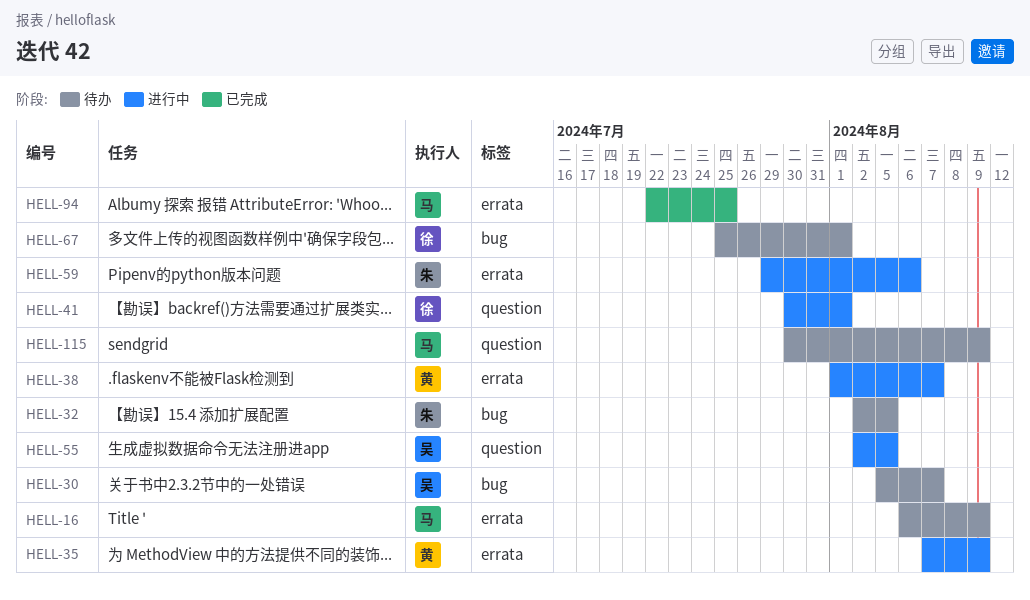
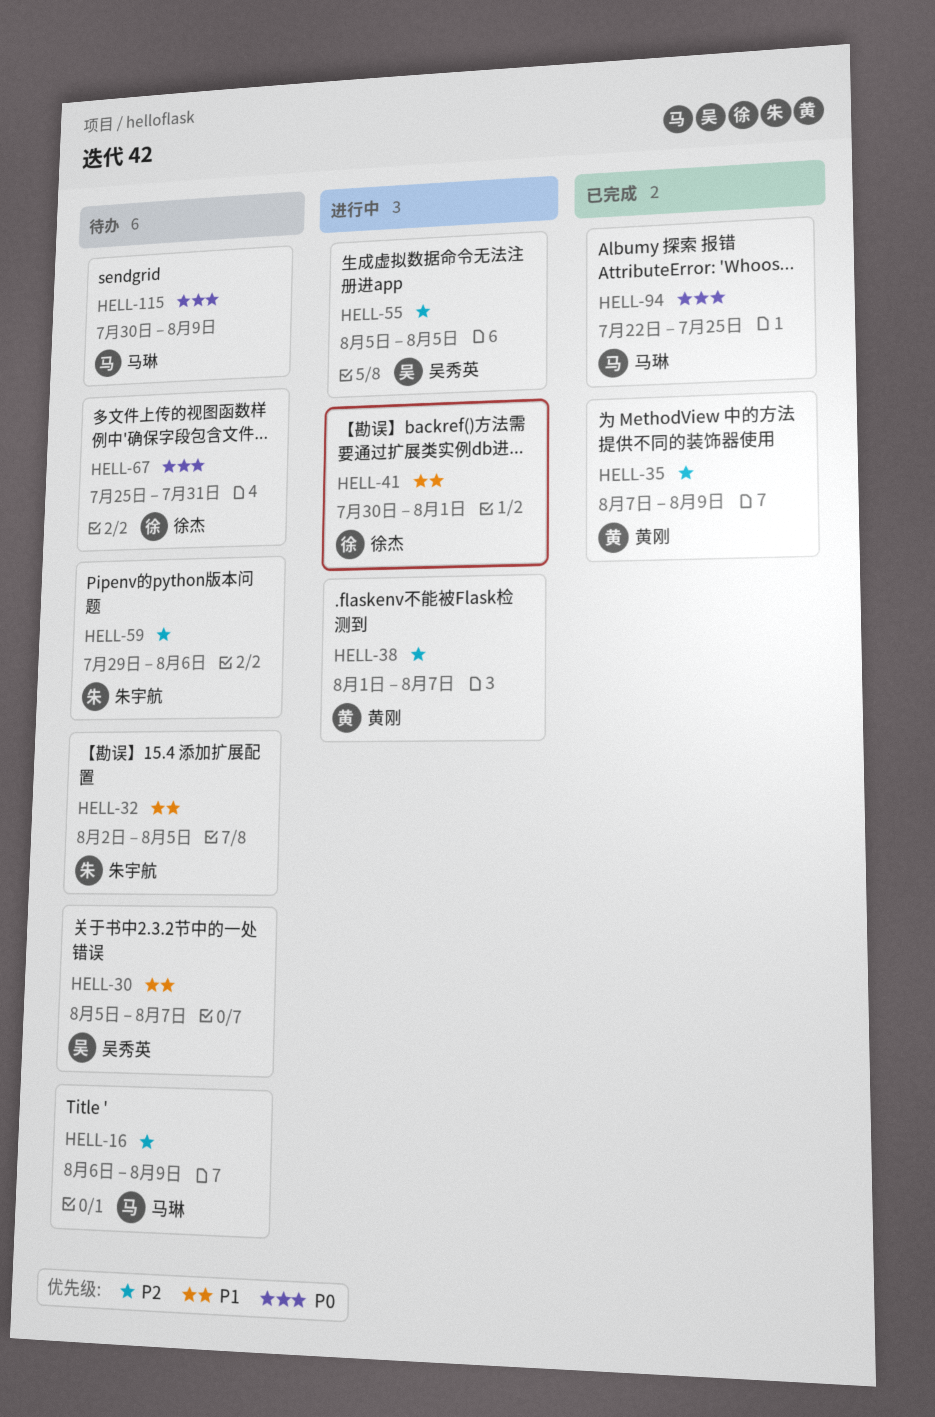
HELL-35, status: 进行中 -> 已完成
HELL-55, start: Aug 2 -> Aug 5
HELL-59, status: 进行中 -> 待办
HELL-67, due: Aug 1 -> Jul 31

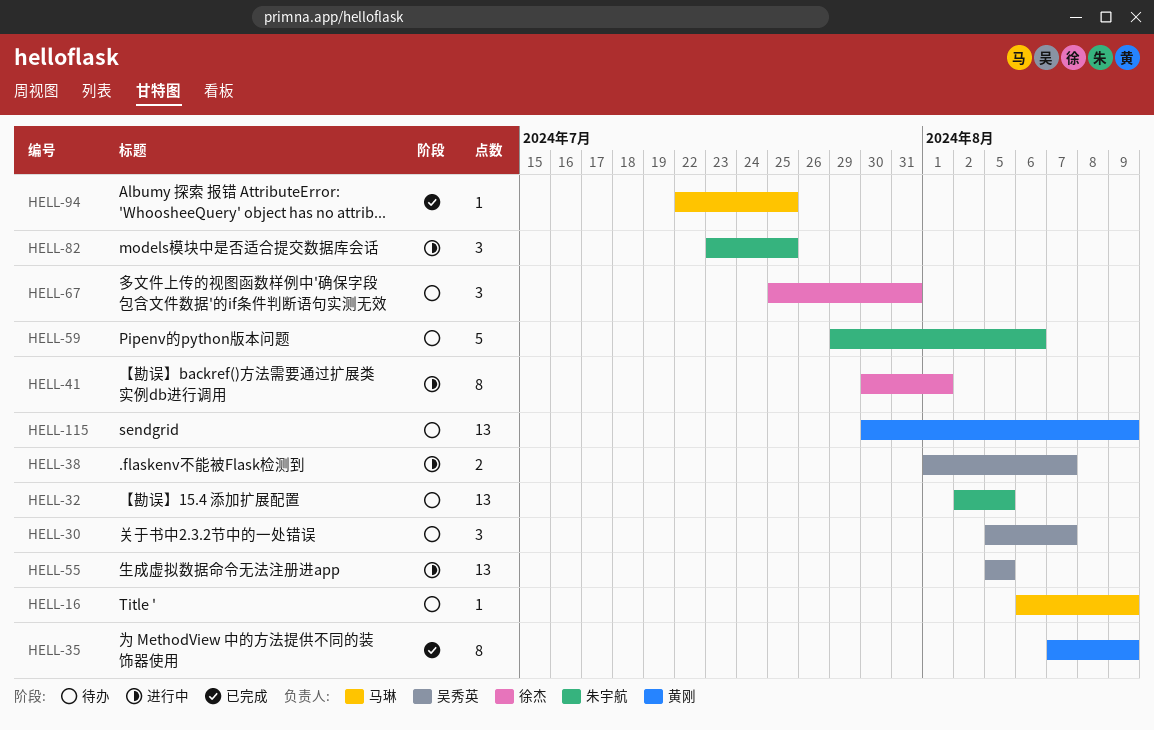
HELL-38, owner: 黄刚 -> 吴秀英
HELL-82: none -> present
HELL-115, owner: 马琳 -> 黄刚

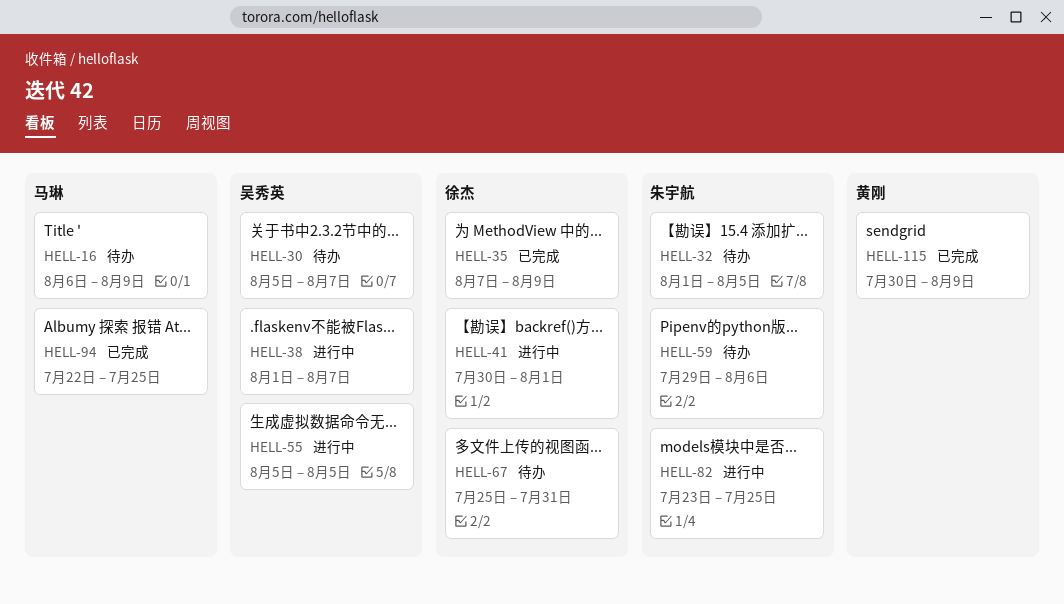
HELL-32, start: Aug 2 -> Aug 1
HELL-35, owner: 黄刚 -> 徐杰
HELL-115, status: 待办 -> 已完成

